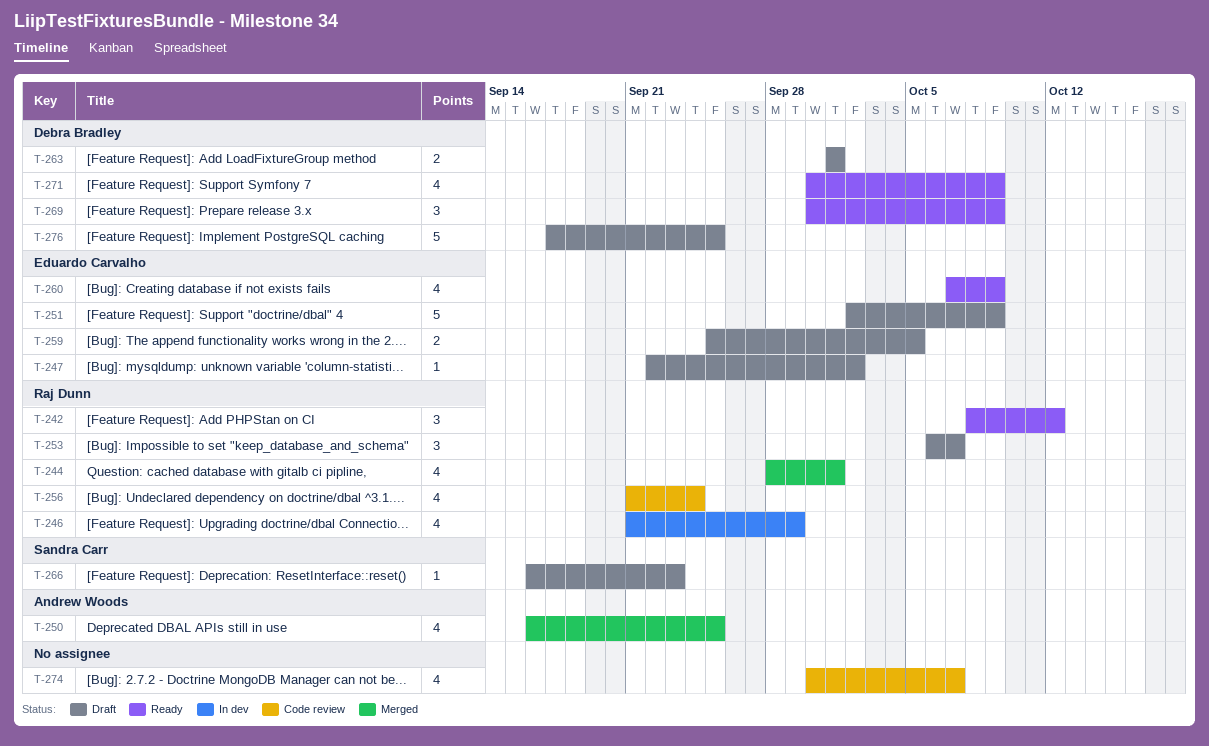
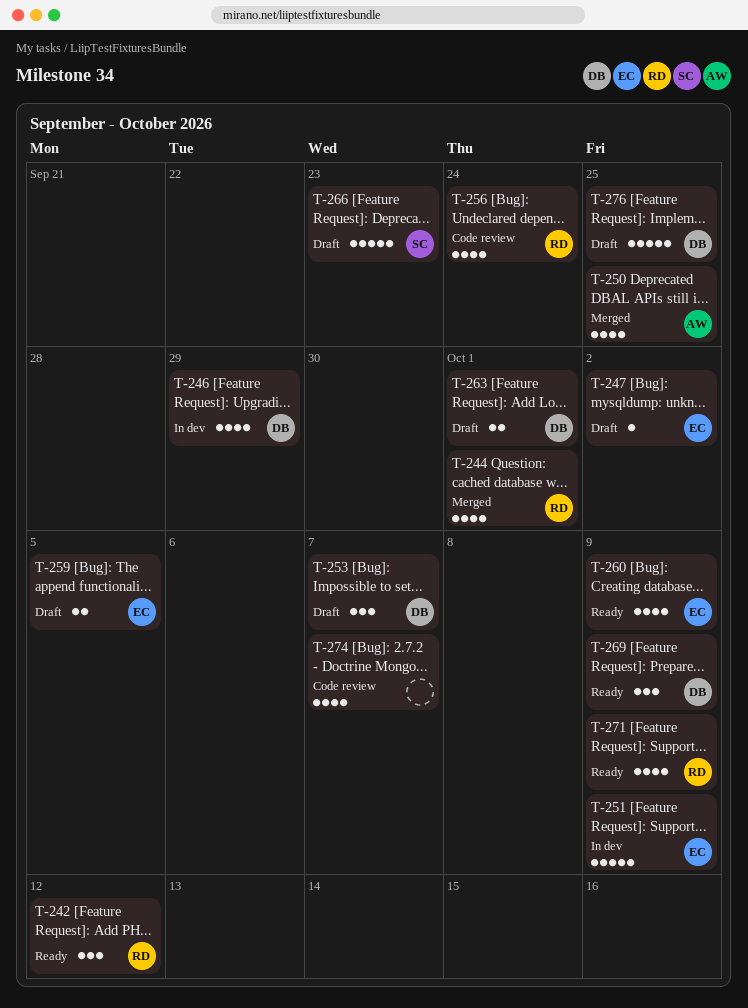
T-246, owner: Raj Dunn -> Debra Bradley
T-251, status: Draft -> In dev
T-253, owner: Raj Dunn -> Debra Bradley
T-266, estimate: 1 -> 5
T-271, owner: Debra Bradley -> Raj Dunn

